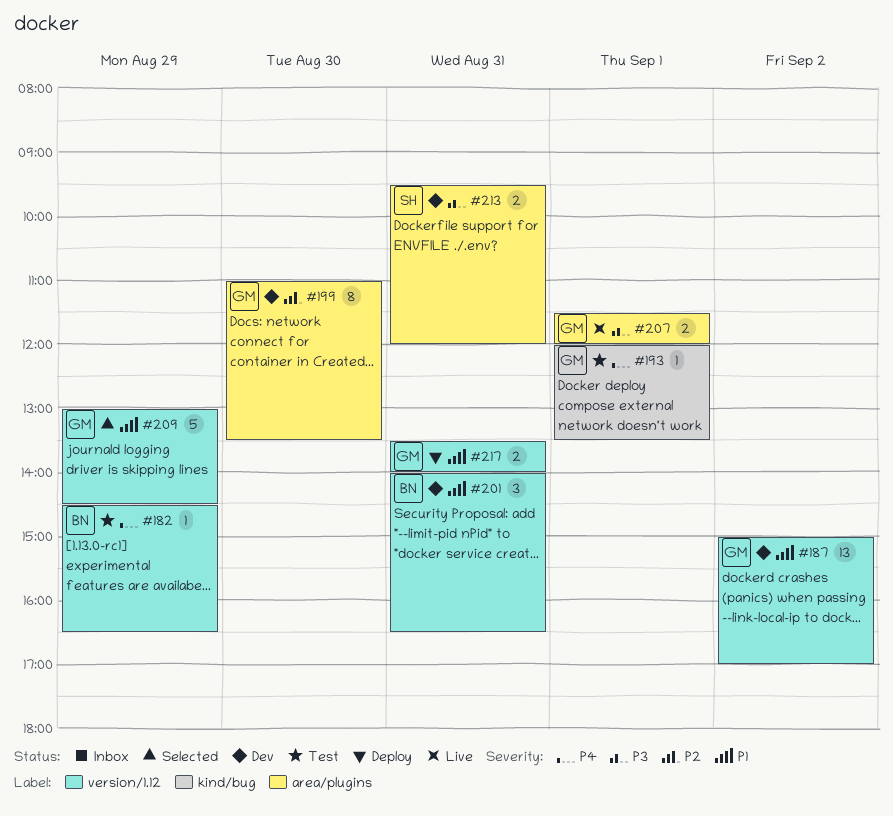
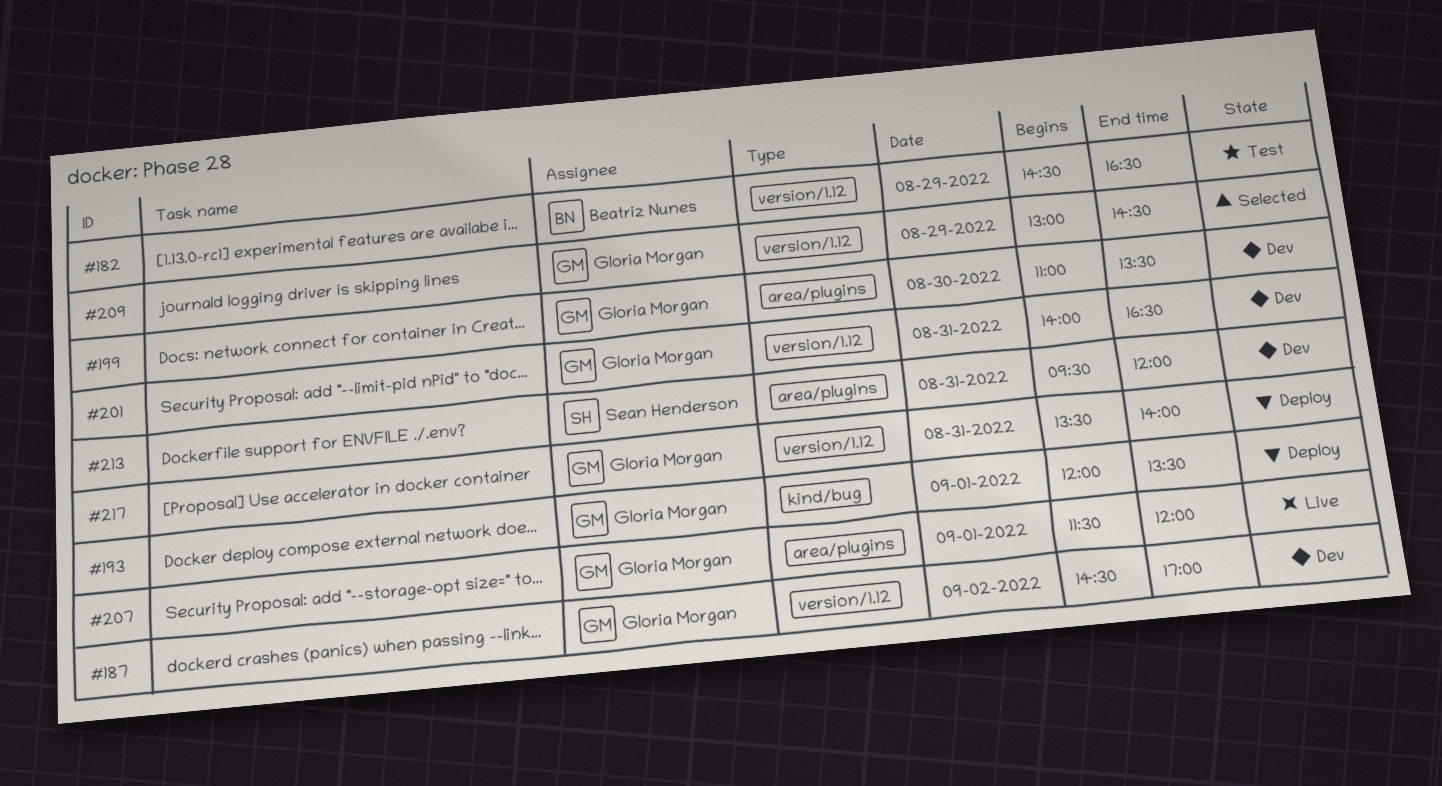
#187, begins: 15:00 -> 14:30
#193, status: Test -> Deploy
#201, owner: Beatriz Nunes -> Gloria Morgan

